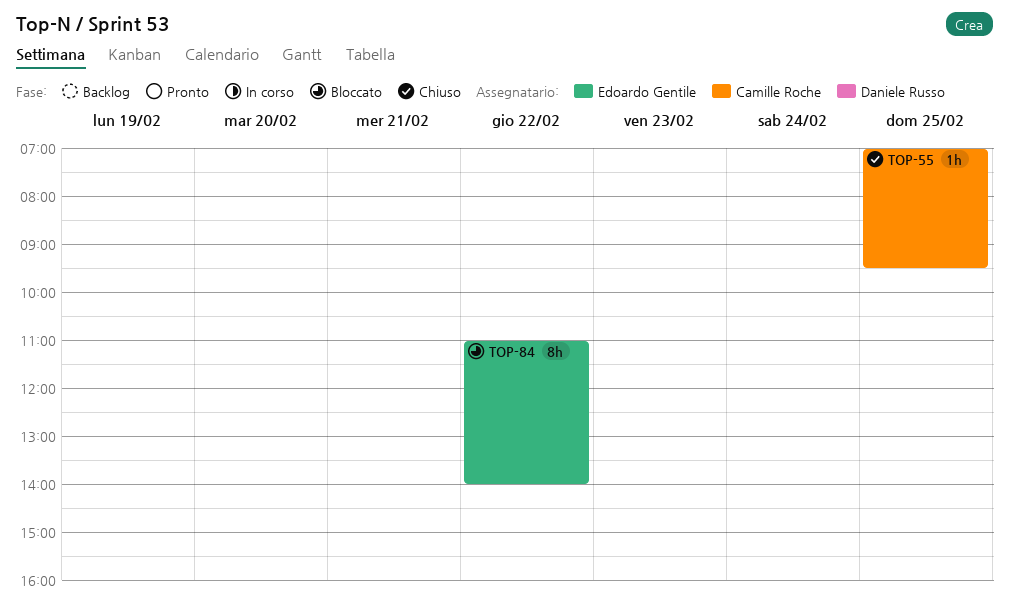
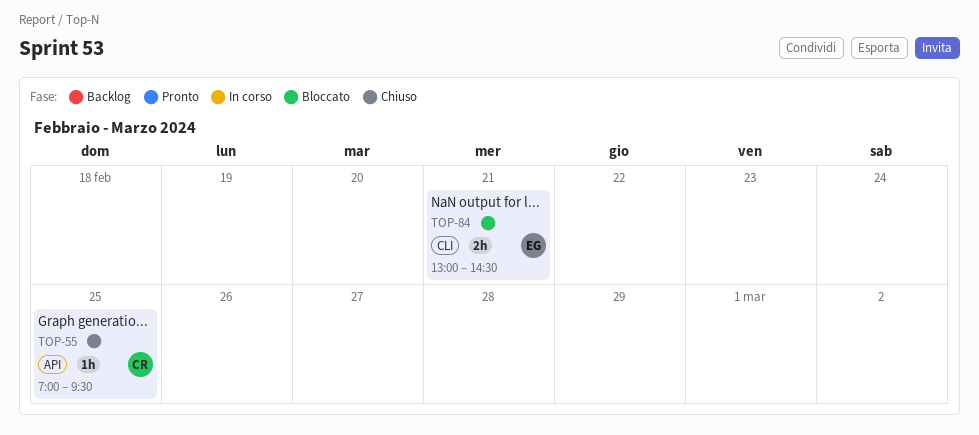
TOP-84, estimate: 8h -> 2h
TOP-84, day: Feb 22 -> Feb 21
TOP-84, begins: 11:00 -> 13:00
TOP-84, ends: 14:00 -> 14:30

